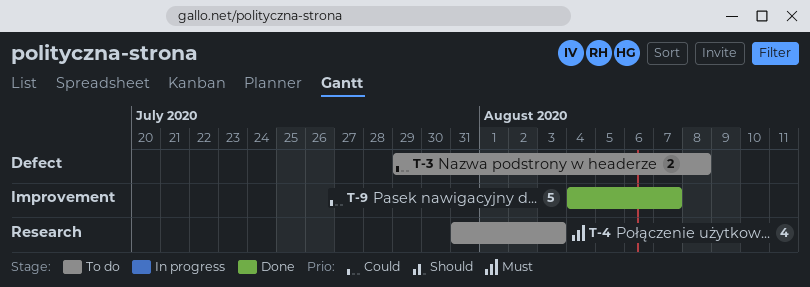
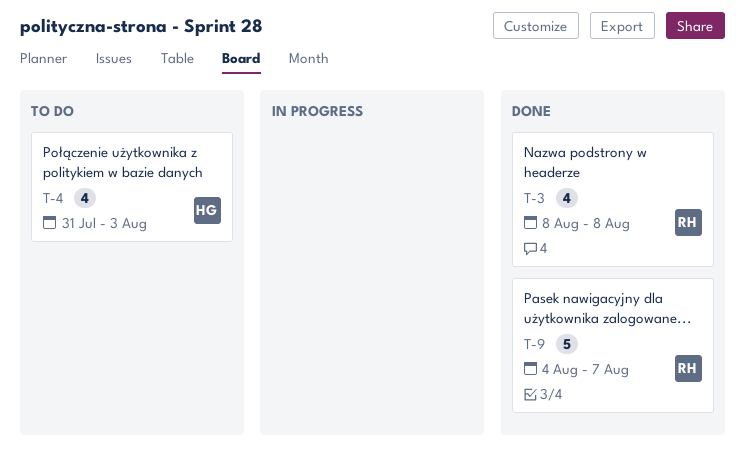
T-3, status: To do -> Done
T-3, estimate: 2 -> 4
T-3, start: Jul 29 -> Aug 8

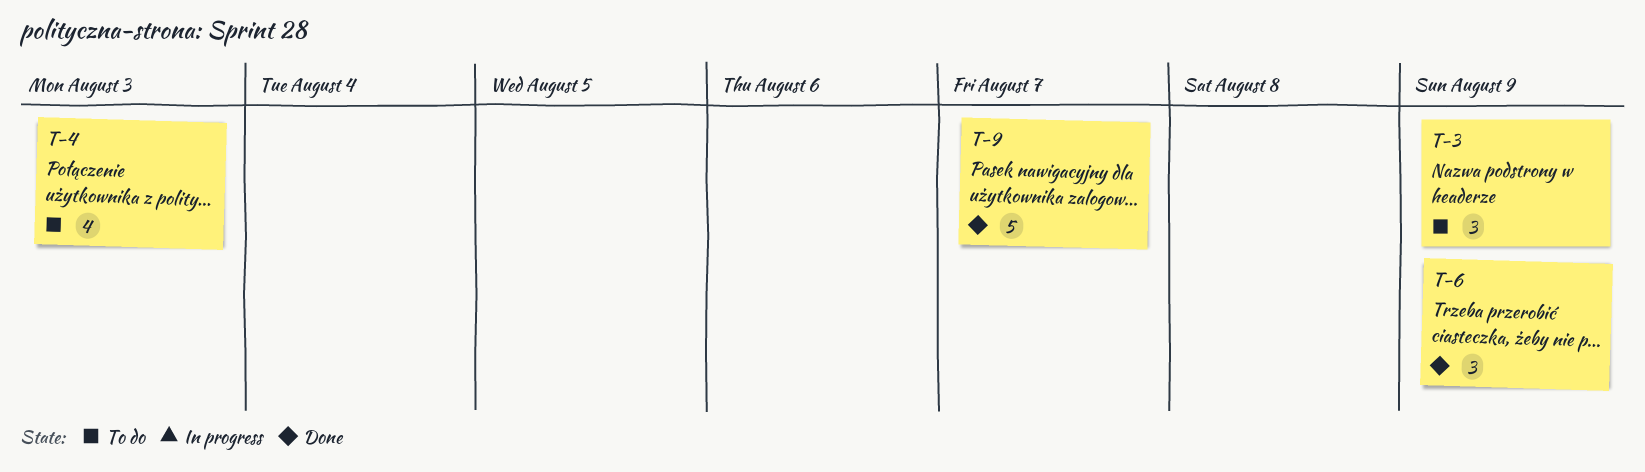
T-3, status: Done -> To do
T-3, estimate: 4 -> 3
T-3, due: Aug 8 -> Aug 9
T-6: none -> present

